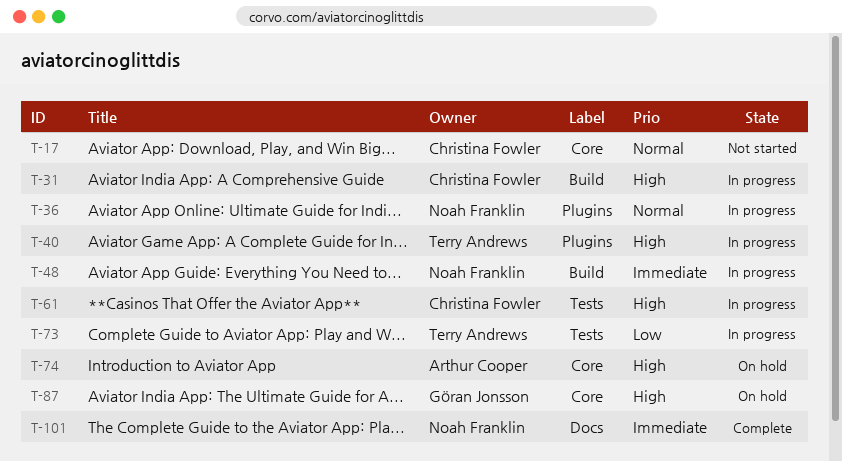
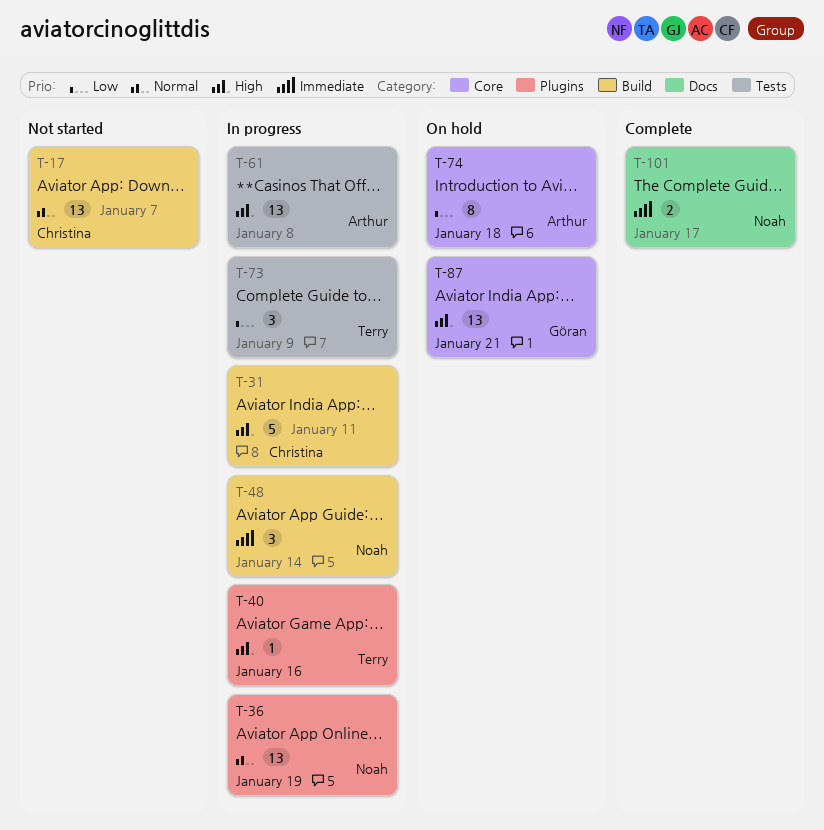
T-17, label: Core -> Build
T-61, owner: Christina Fowler -> Arthur Cooper
T-74, priority: High -> Low

